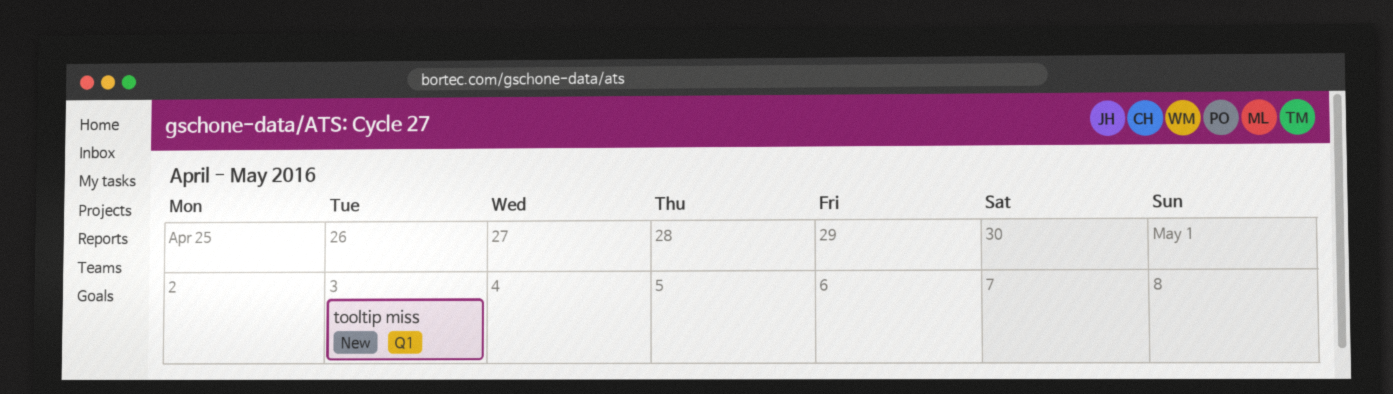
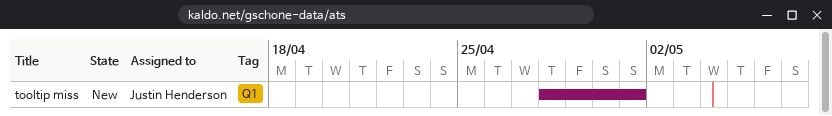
tooltip miss, due: May 3 -> May 1

